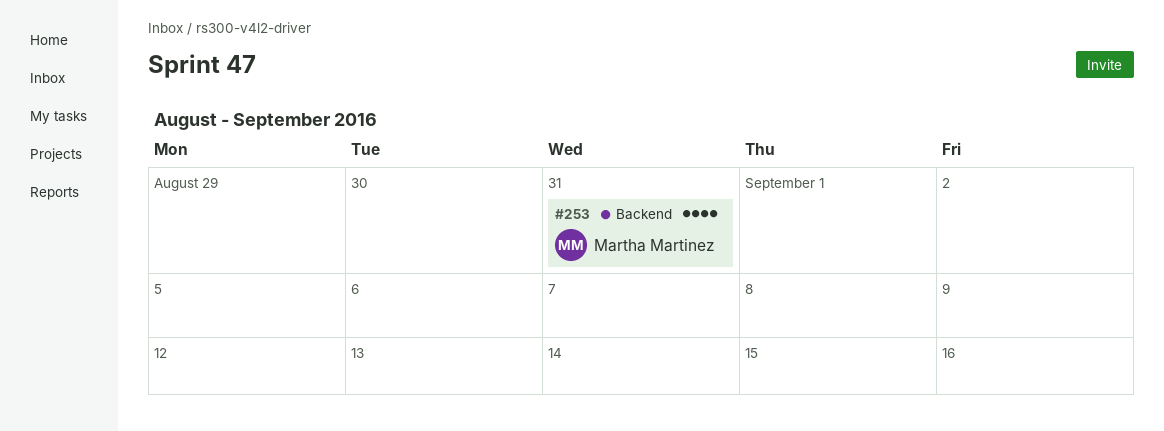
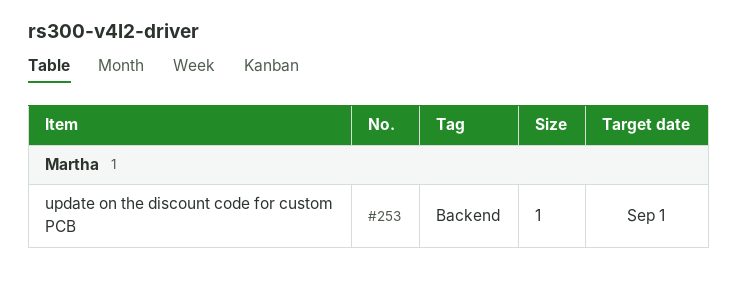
#253, estimate: 4 -> 1
#253, due: Aug 31 -> Sep 1

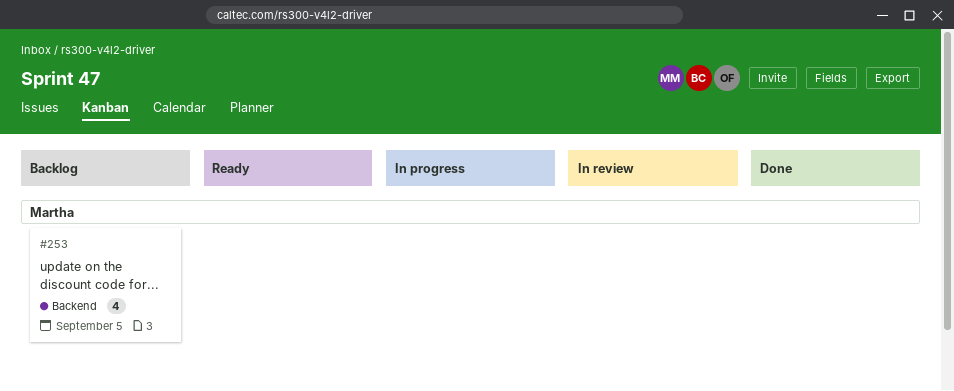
#253, estimate: 1 -> 4
#253, due: Sep 1 -> Sep 5

